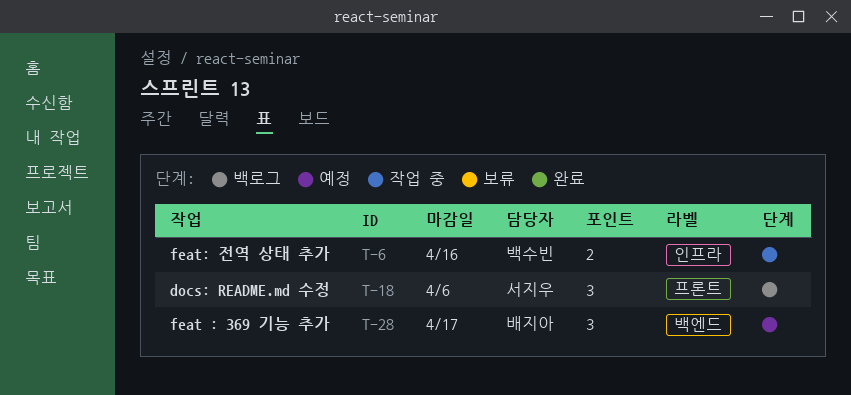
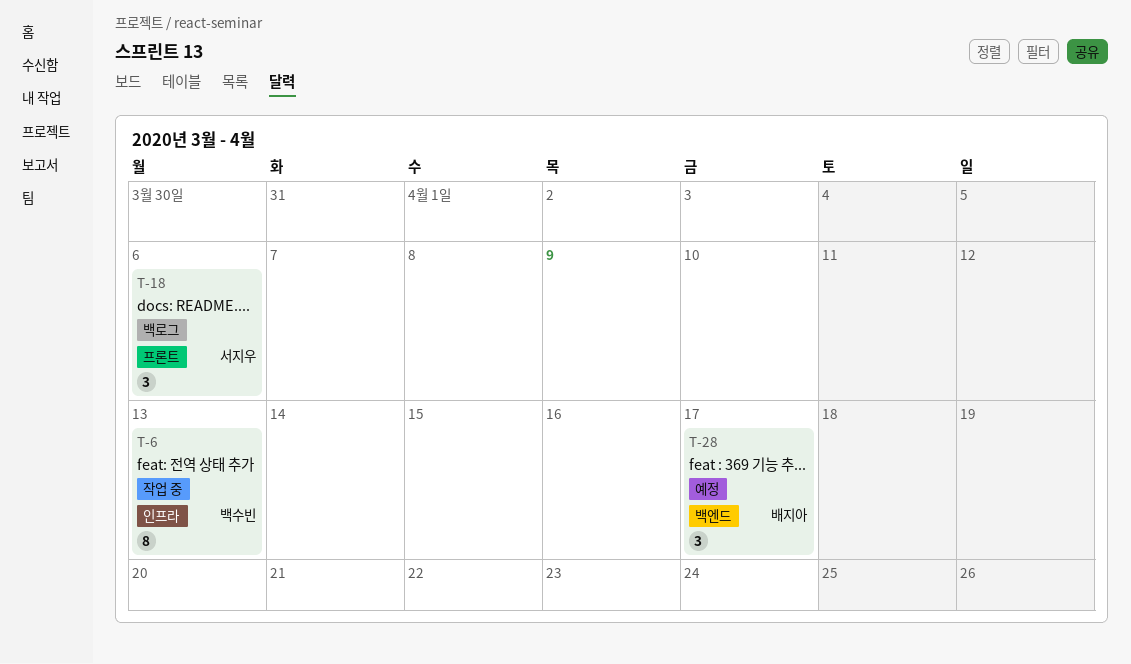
T-6, estimate: 2 -> 8
T-6, due: Apr 16 -> Apr 13

